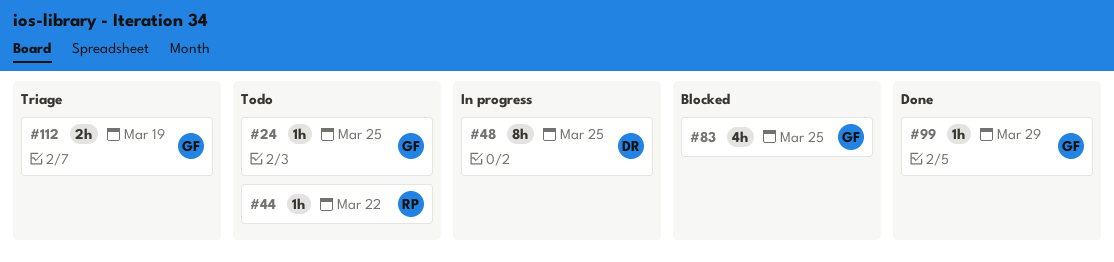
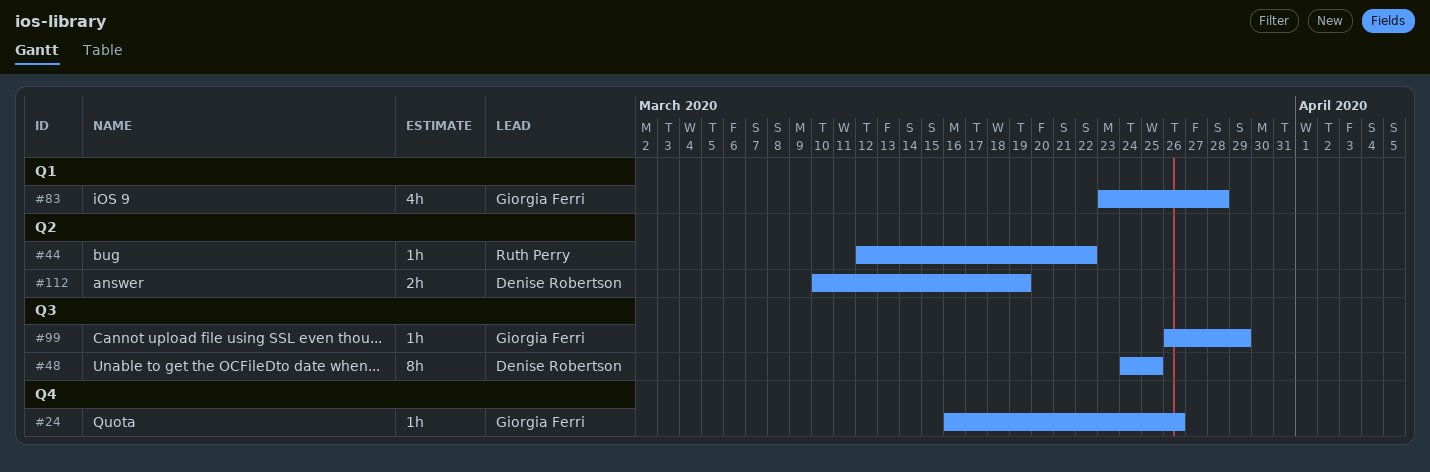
#24, due: Mar 25 -> Mar 26
#83, due: Mar 25 -> Mar 28
#112, owner: Giorgia Ferri -> Denise Robertson

